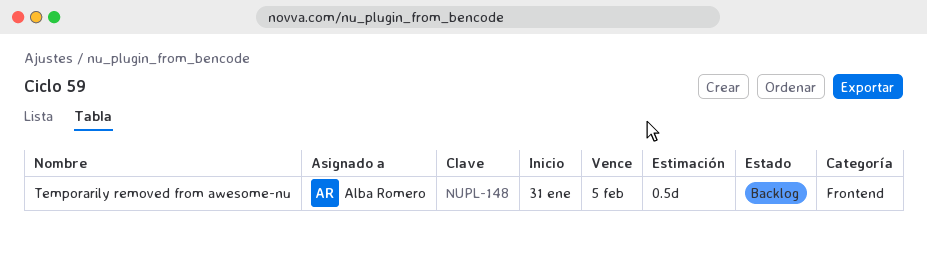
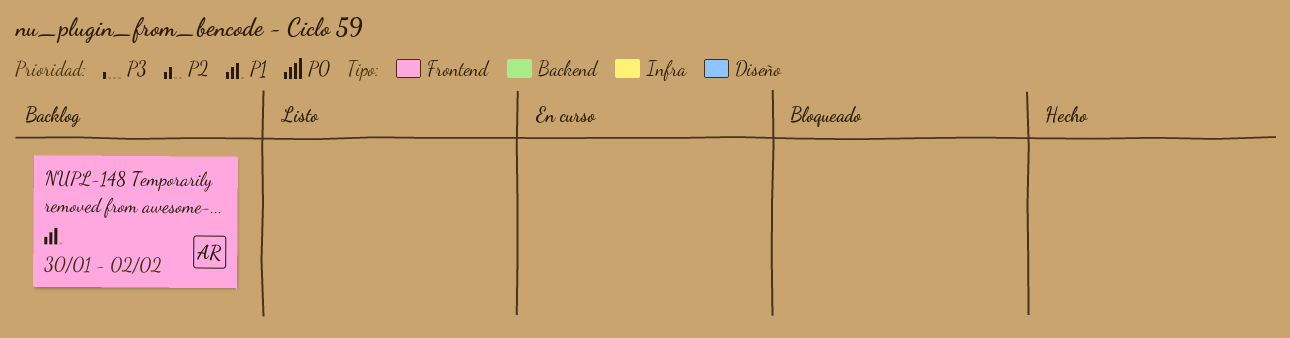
NUPL-148, start: Jan 31 -> Jan 30
NUPL-148, due: Feb 5 -> Feb 2

